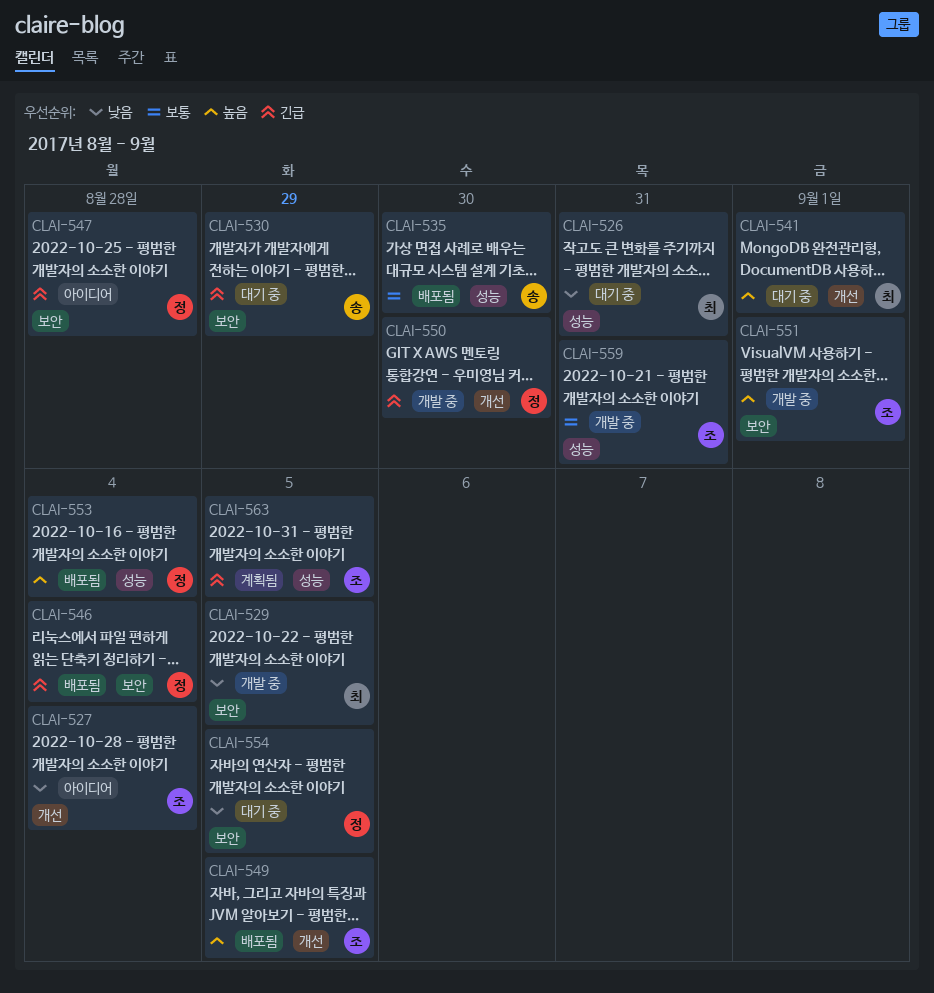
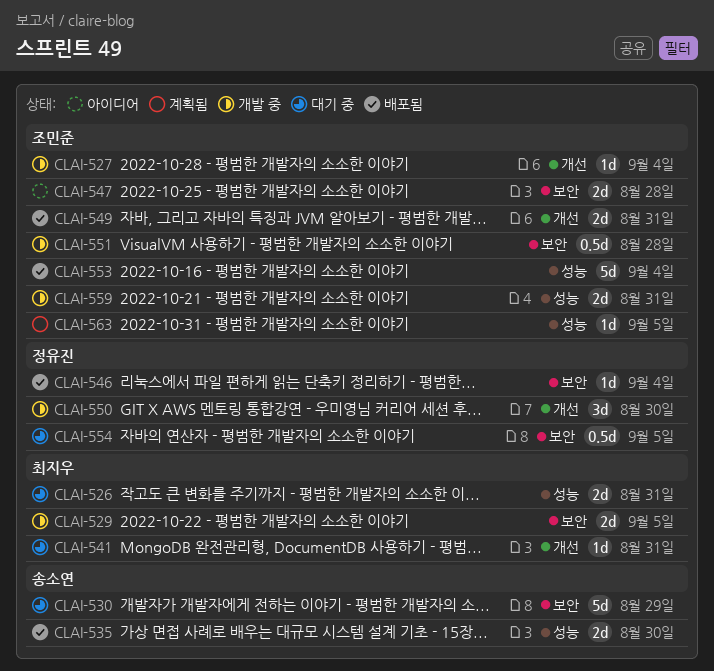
CLAI-527, status: 아이디어 -> 개발 중
CLAI-541, due: Sep 1 -> Aug 31
CLAI-547, owner: 정유진 -> 조민준
CLAI-549, due: Sep 5 -> Aug 31
CLAI-551, due: Sep 1 -> Aug 28
CLAI-553, owner: 정유진 -> 조민준

